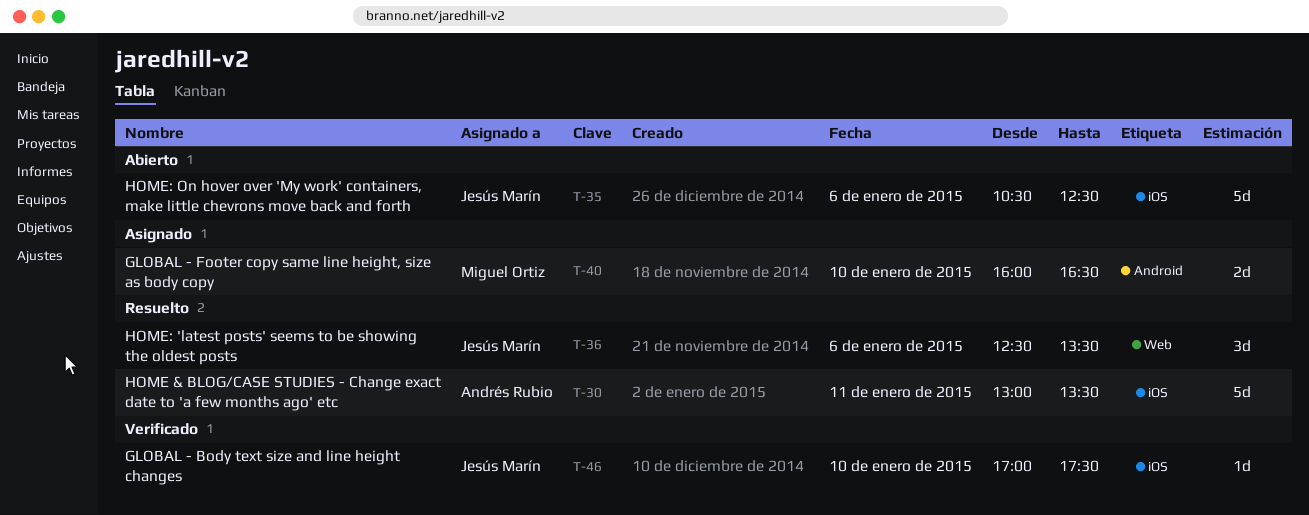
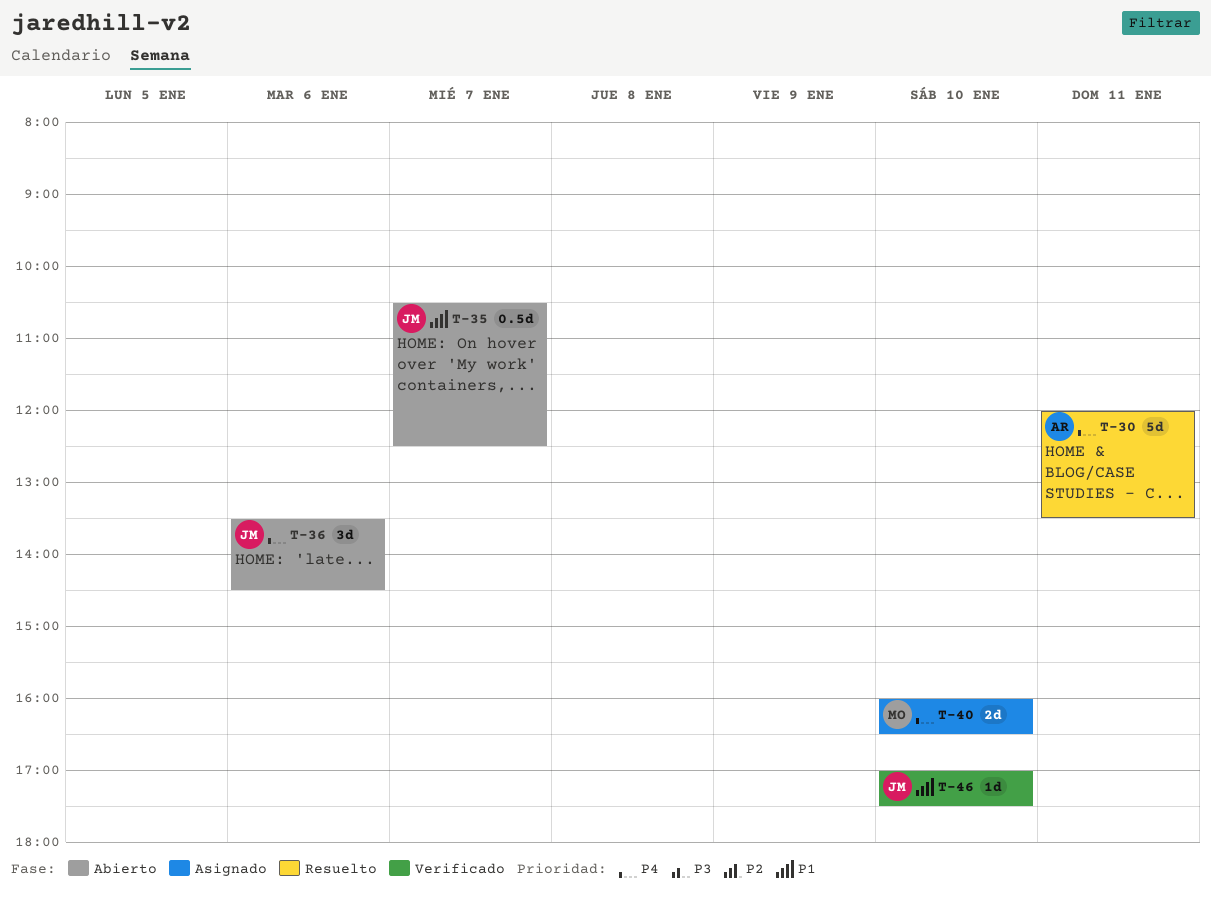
T-30, begins: 13:00 -> 12:00
T-35, estimate: 5d -> 0.5d
T-35, day: Jan 6 -> Jan 7
T-36, status: Resuelto -> Abierto
T-36, begins: 12:30 -> 13:30
T-36, ends: 13:30 -> 14:30

